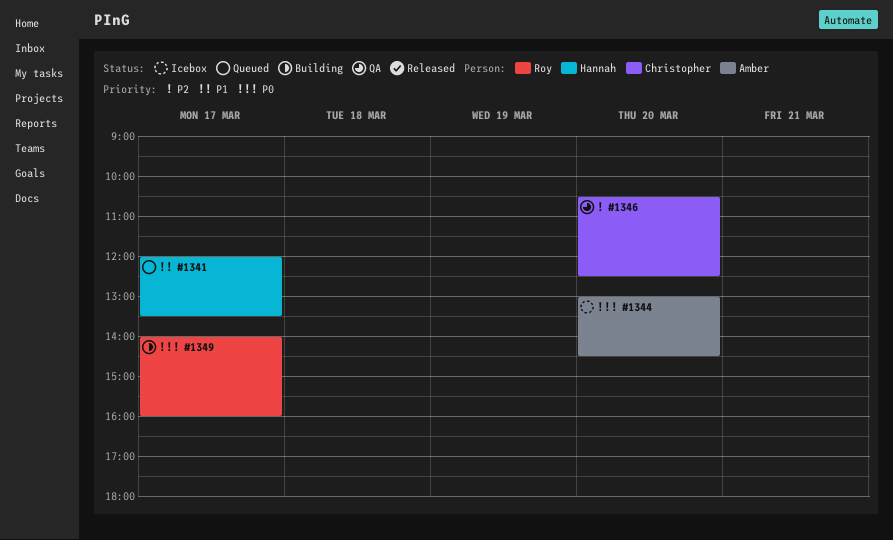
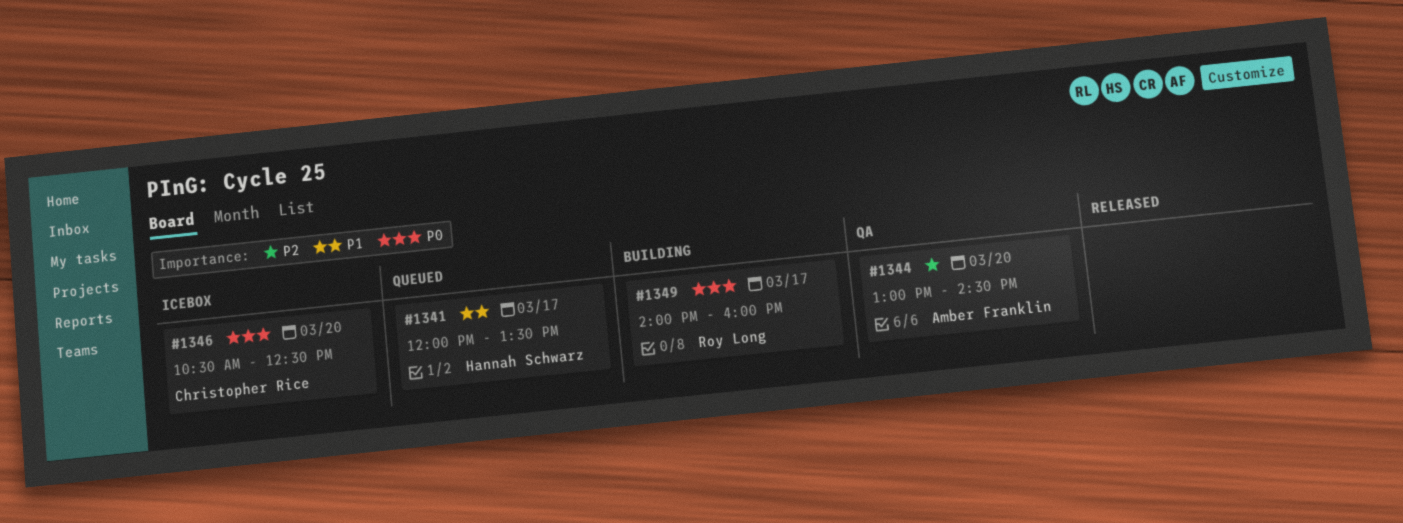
#1344, status: Icebox -> QA
#1344, priority: P0 -> P2
#1346, status: QA -> Icebox
#1346, priority: P2 -> P0

